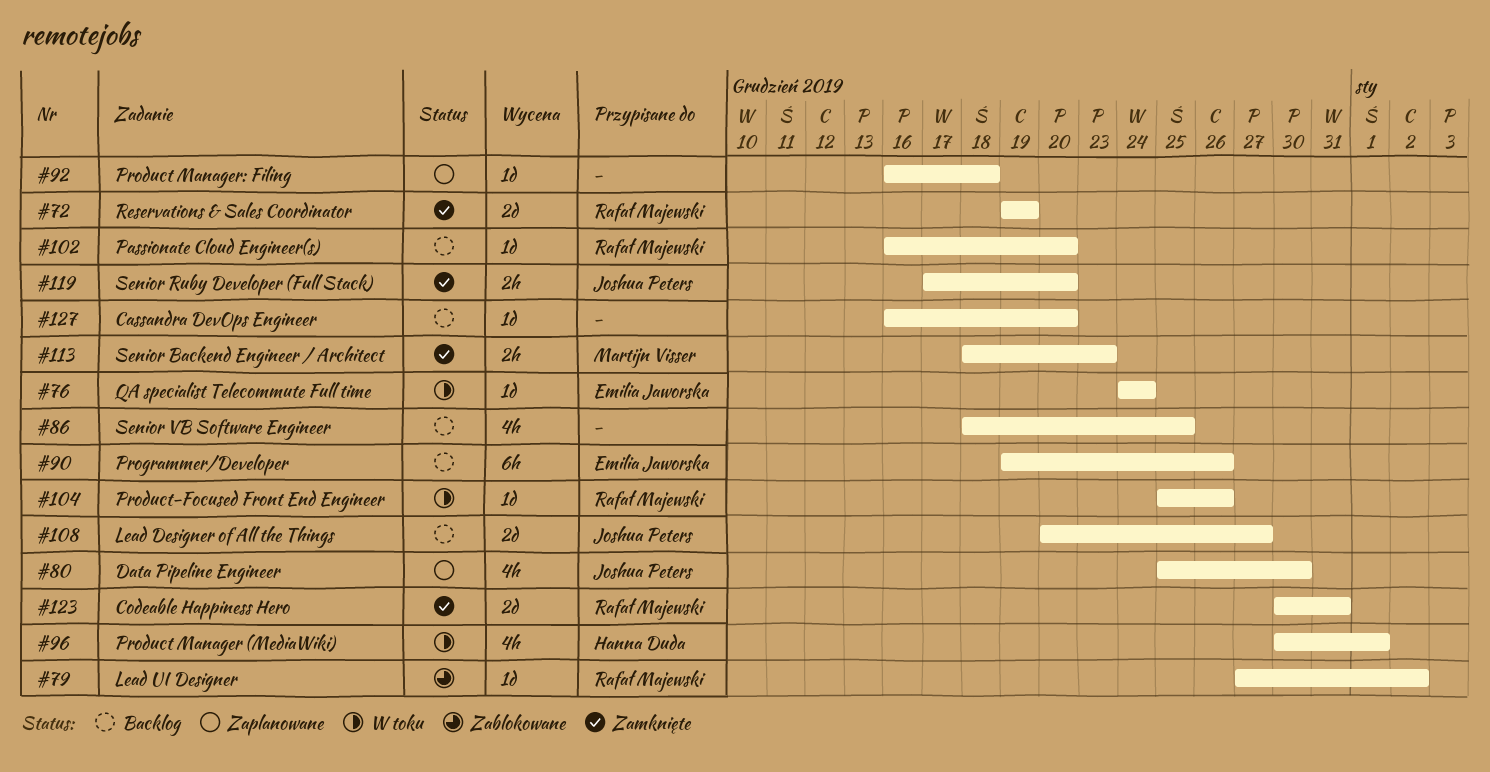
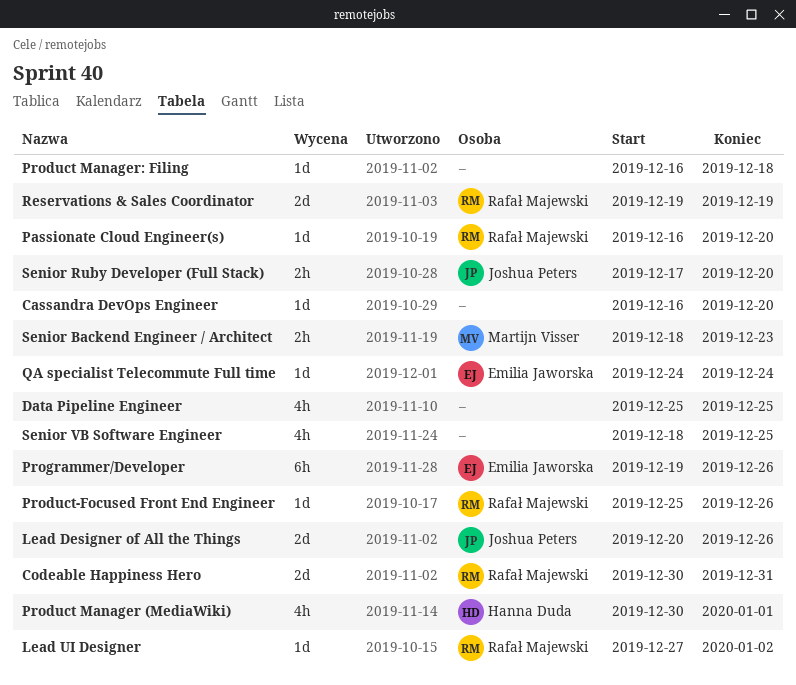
Data Pipeline Engineer, owner: Joshua Peters -> none
Data Pipeline Engineer, due: Dec 30 -> Dec 25
Lead Designer of All the Things, due: Dec 27 -> Dec 26

